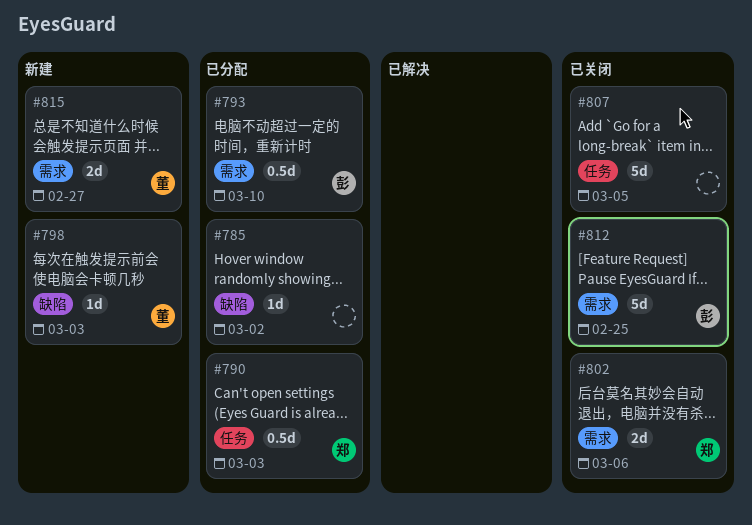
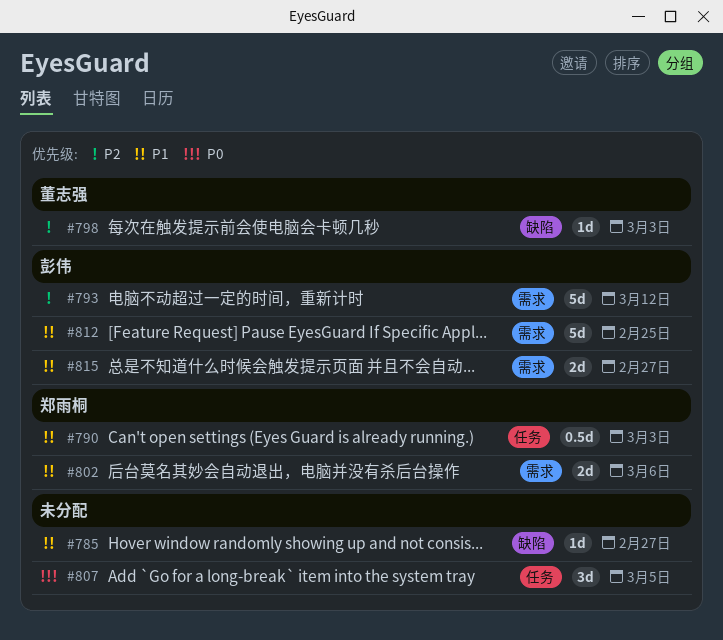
#785, due: Mar 2 -> Feb 27
#793, estimate: 0.5d -> 5d
#793, due: Mar 10 -> Mar 12
#807, estimate: 5d -> 3d
#815, owner: 董志强 -> 彭伟

